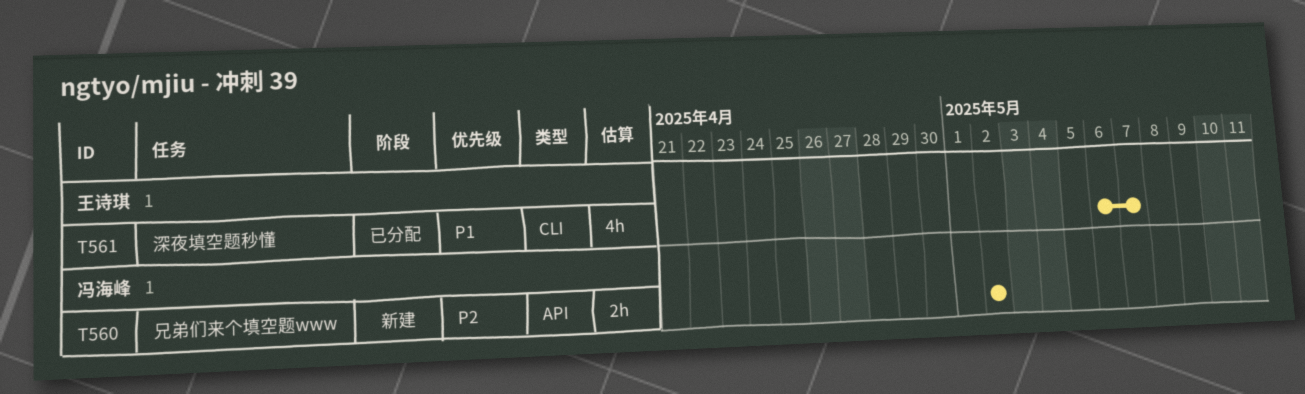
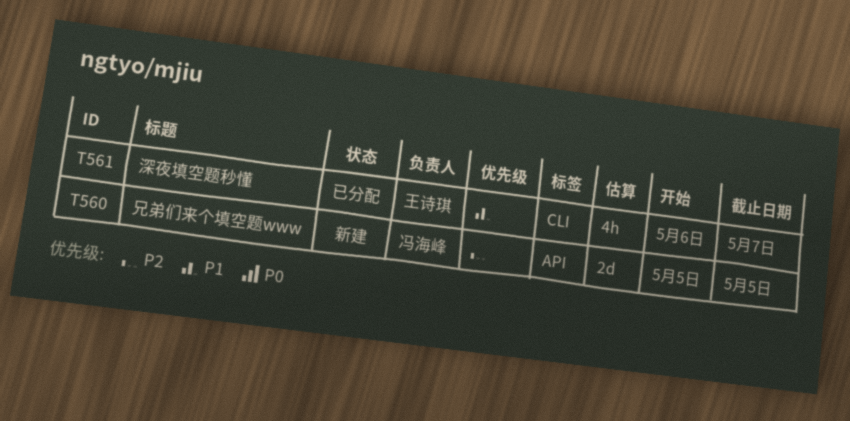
T560, estimate: 2h -> 2d
T560, start: May 2 -> May 5
T560, due: May 2 -> May 5

